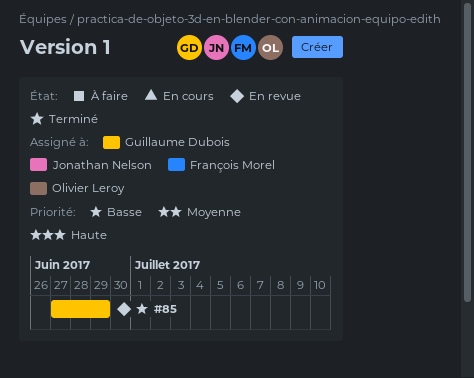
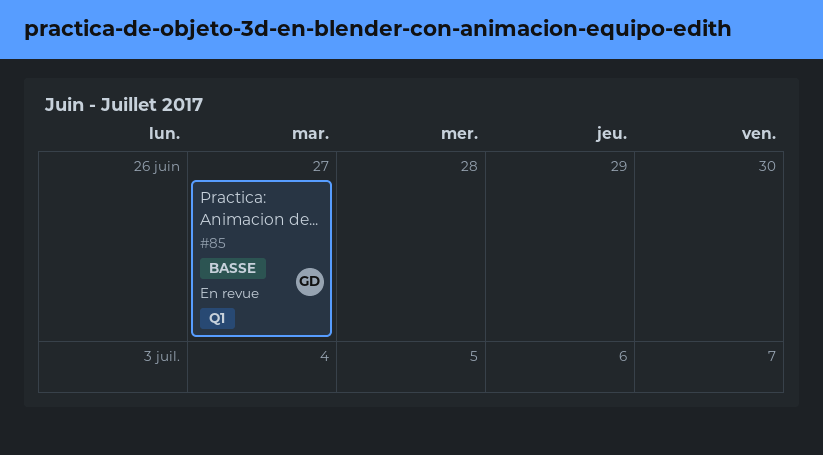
#85, due: Jun 29 -> Jun 27

